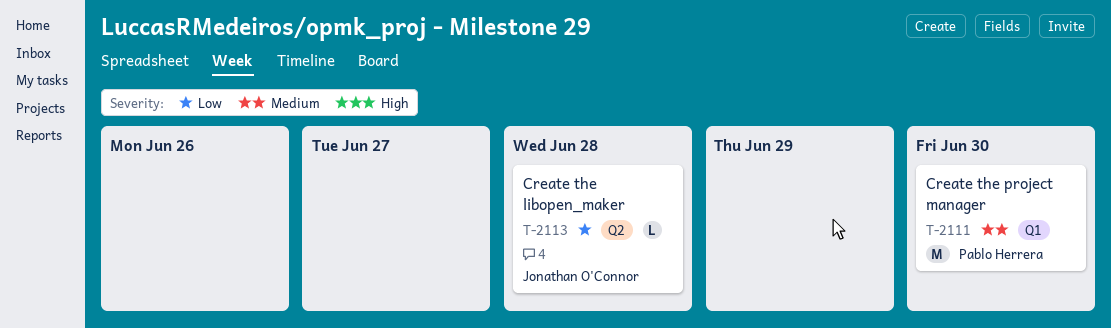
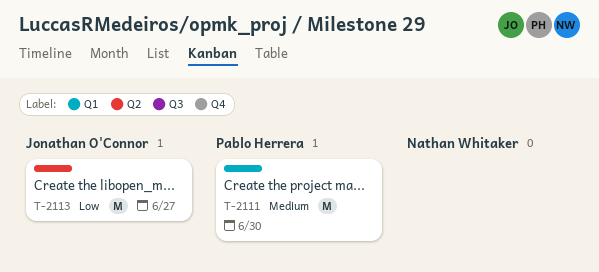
T-2113, estimate: L -> M
T-2113, due: Jun 28 -> Jun 27

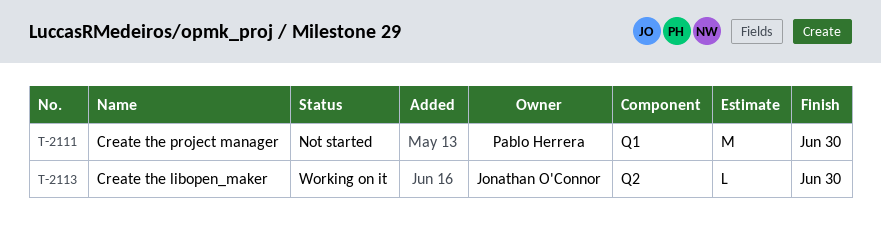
T-2113, estimate: M -> L
T-2113, due: Jun 27 -> Jun 30

